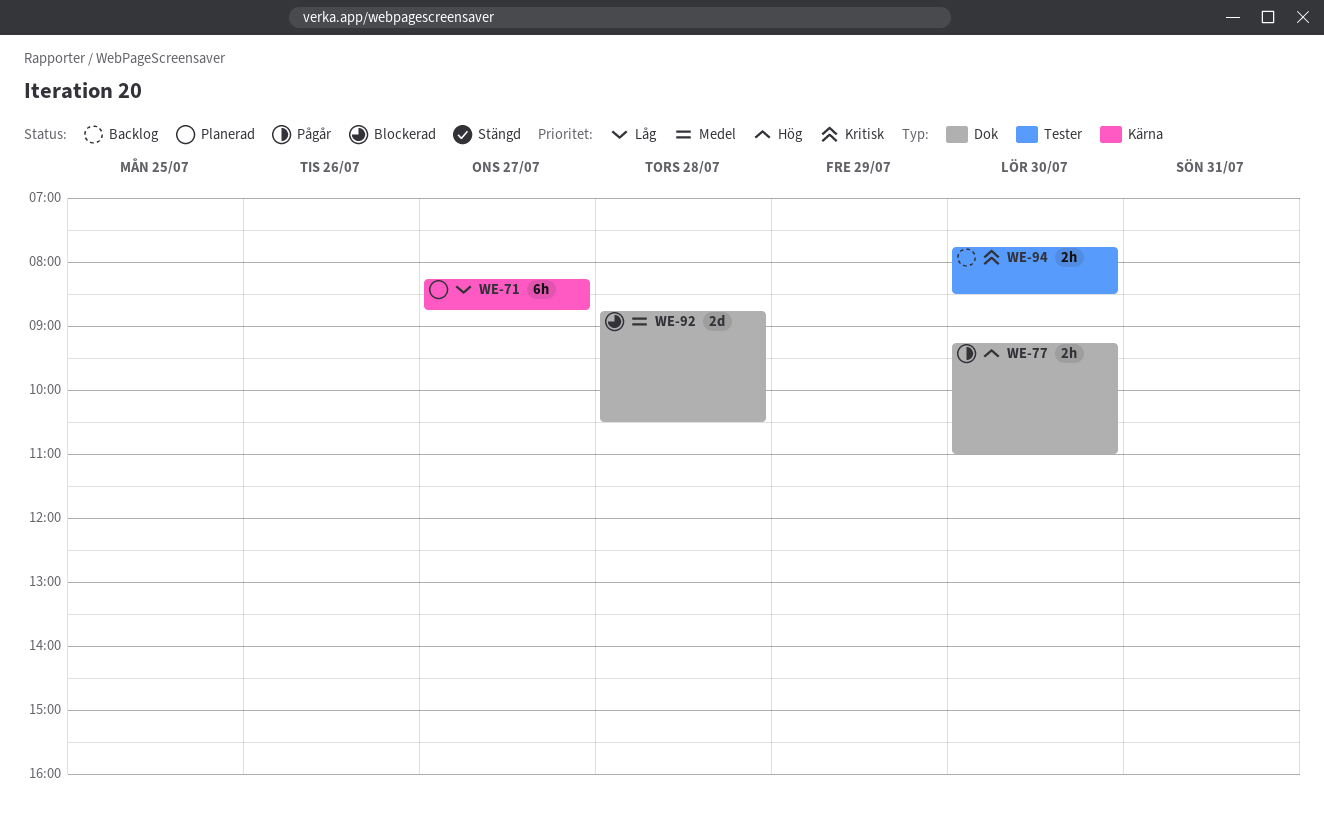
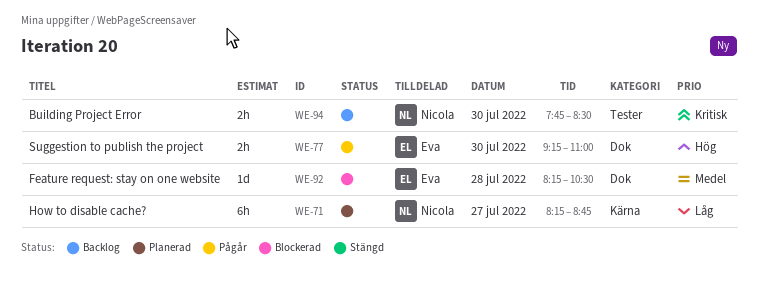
WE-92, estimate: 2d -> 1d
WE-92, begins: 08:45 -> 08:15

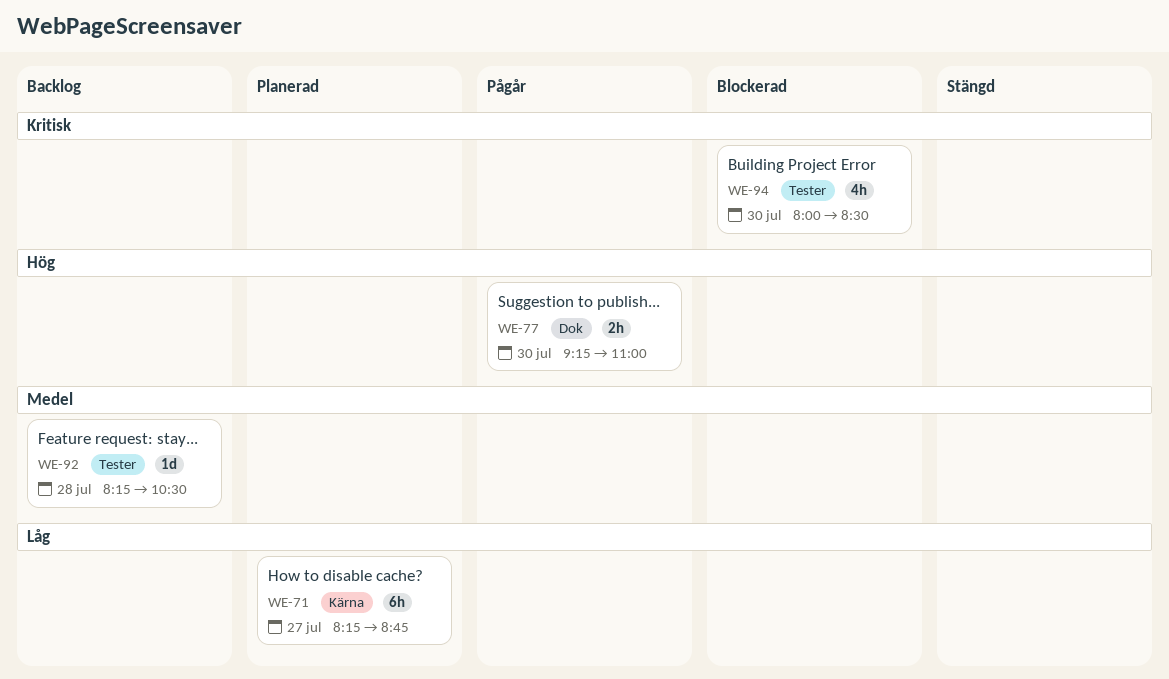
WE-92, status: Blockerad -> Backlog
WE-92, label: Dok -> Tester
WE-94, status: Backlog -> Blockerad
WE-94, estimate: 2h -> 4h
WE-94, begins: 07:45 -> 08:00

